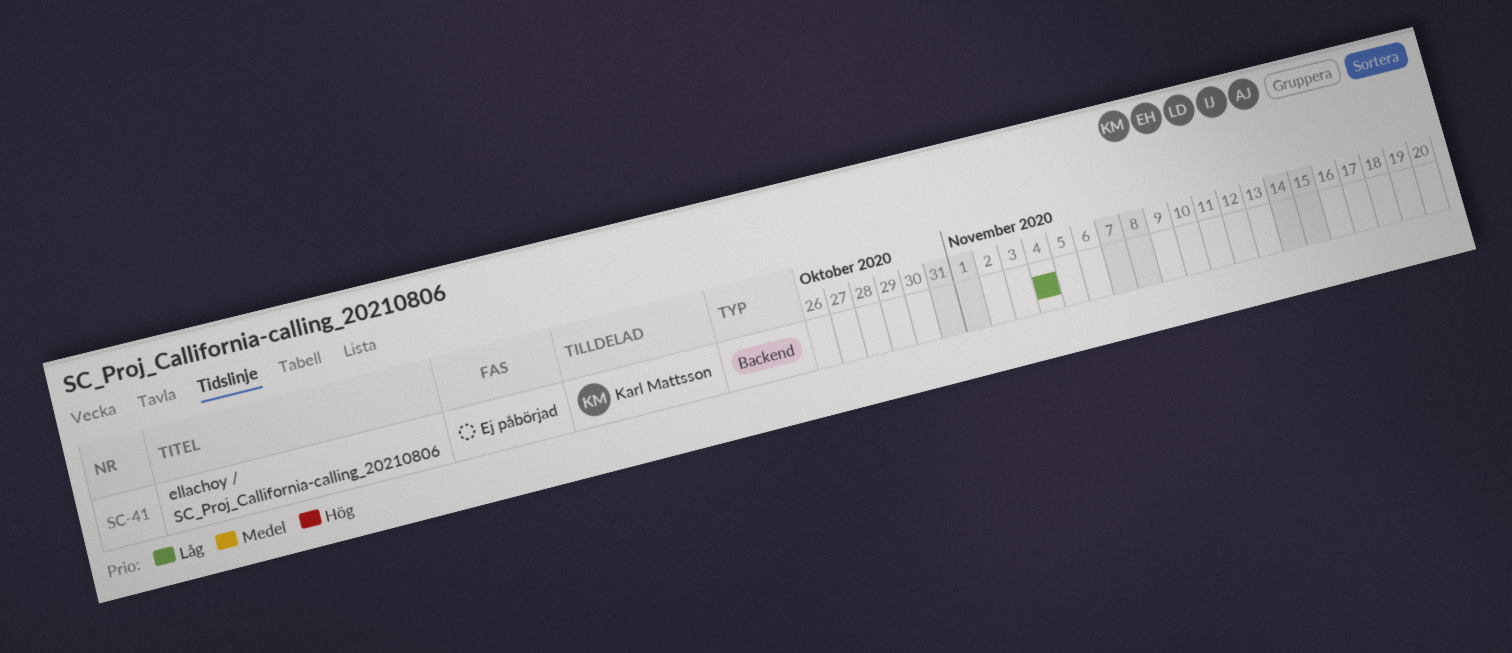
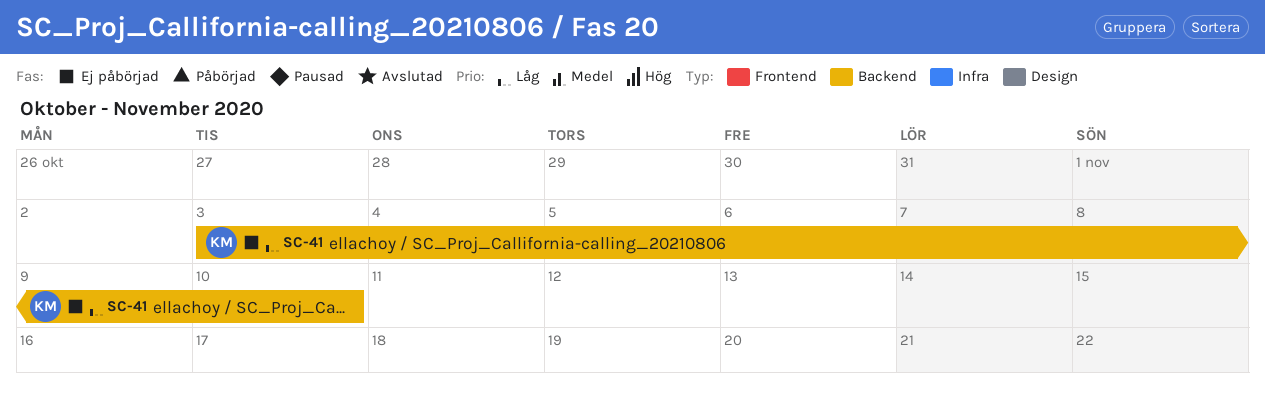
SC-41, start: Nov 4 -> Nov 3
SC-41, due: Nov 4 -> Nov 10

